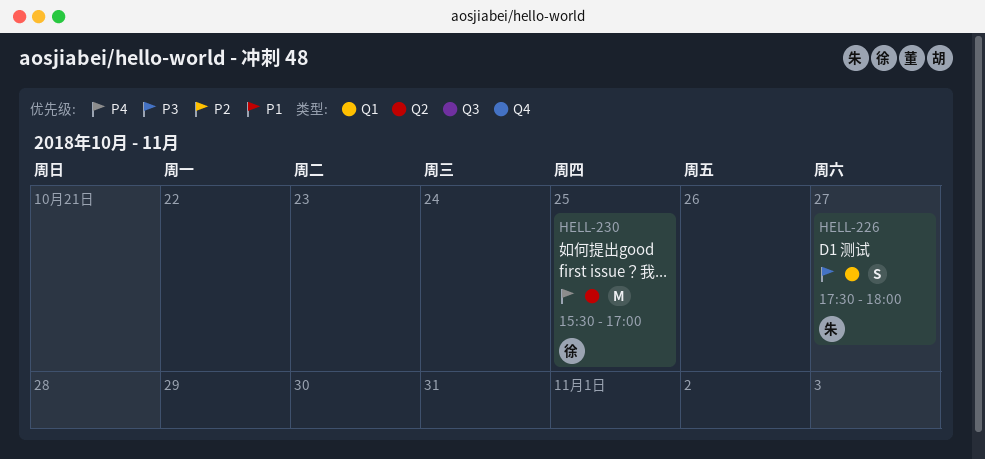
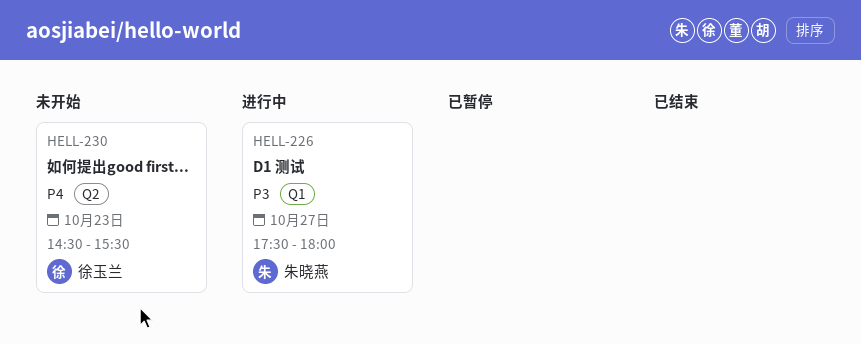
HELL-230, day: Oct 25 -> Oct 23
HELL-230, begins: 15:30 -> 14:30
HELL-230, ends: 17:00 -> 15:30

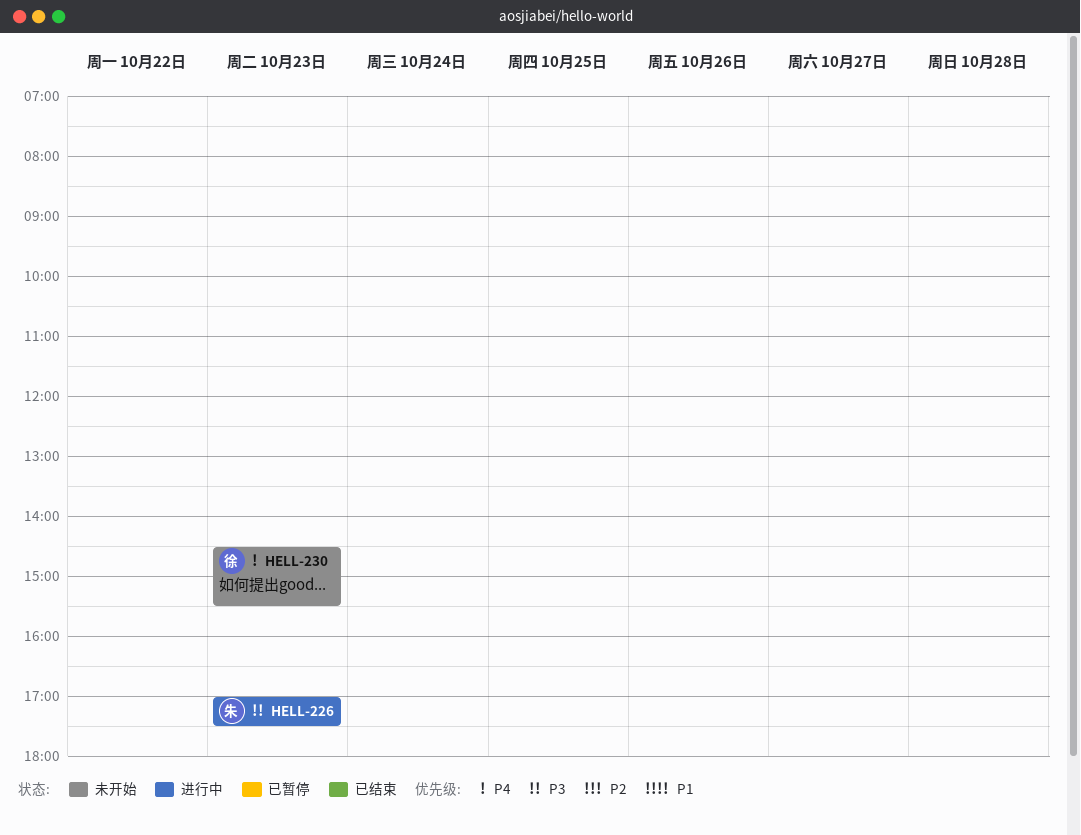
HELL-226, day: Oct 27 -> Oct 23
HELL-226, begins: 17:30 -> 17:00
HELL-226, ends: 18:00 -> 17:30

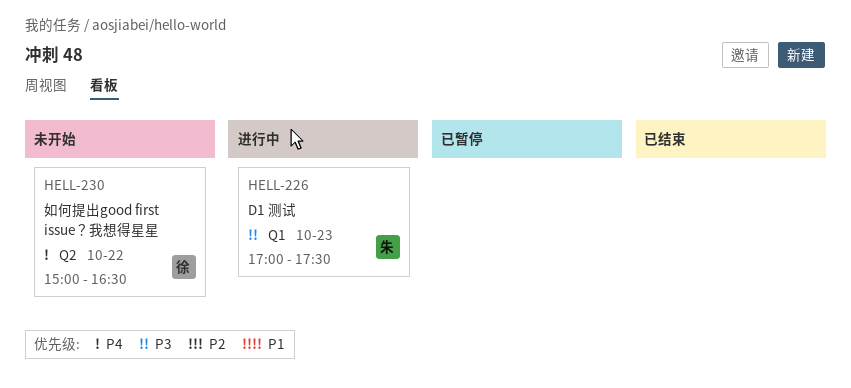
HELL-230, day: Oct 23 -> Oct 22
HELL-230, begins: 14:30 -> 15:00
HELL-230, ends: 15:30 -> 16:30

